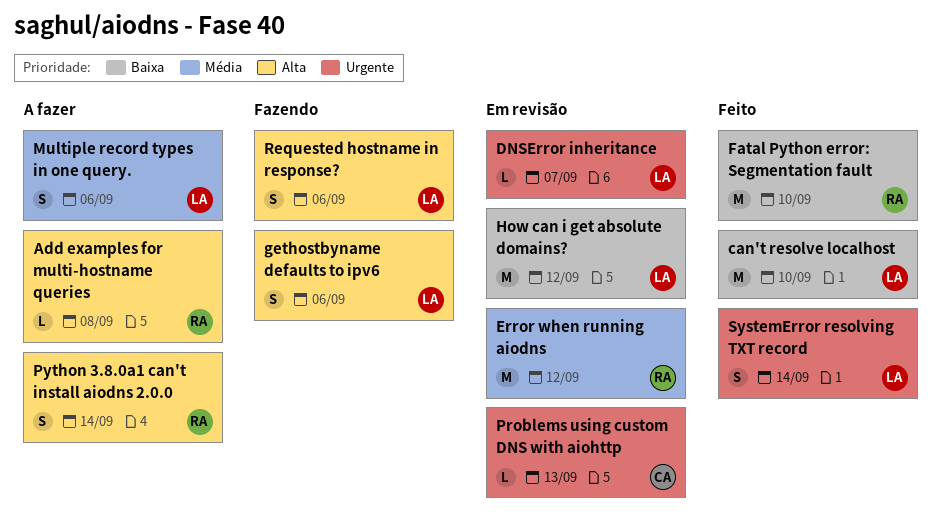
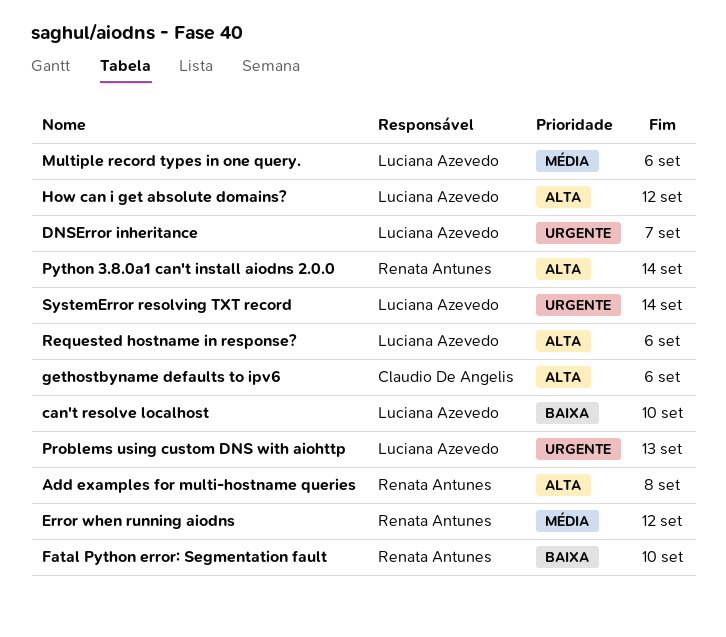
gethostbyname defaults to ipv6, owner: Luciana Azevedo -> Claudio De Angelis
How can i get absolute domains?, priority: Baixa -> Alta
Problems using custom DNS with aiohttp, owner: Claudio De Angelis -> Luciana Azevedo

